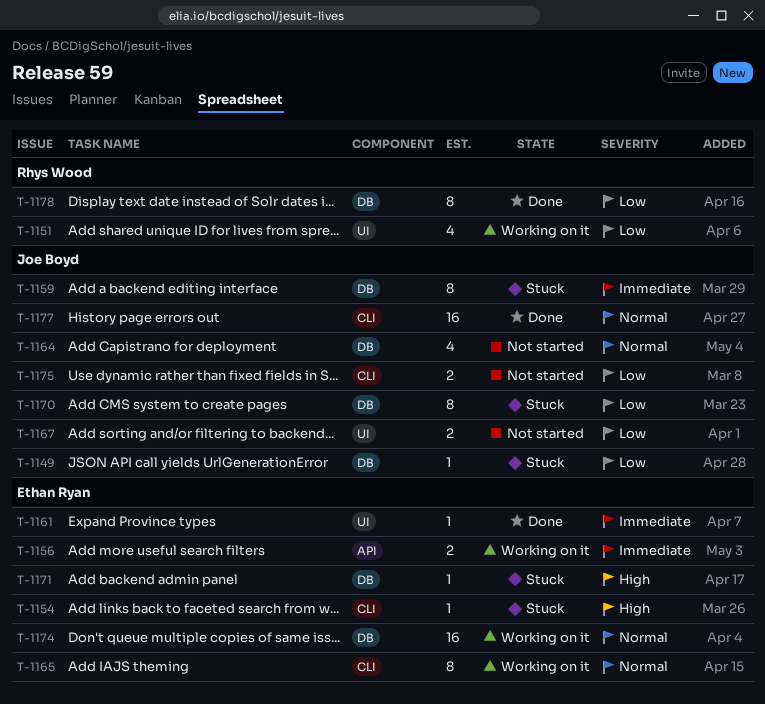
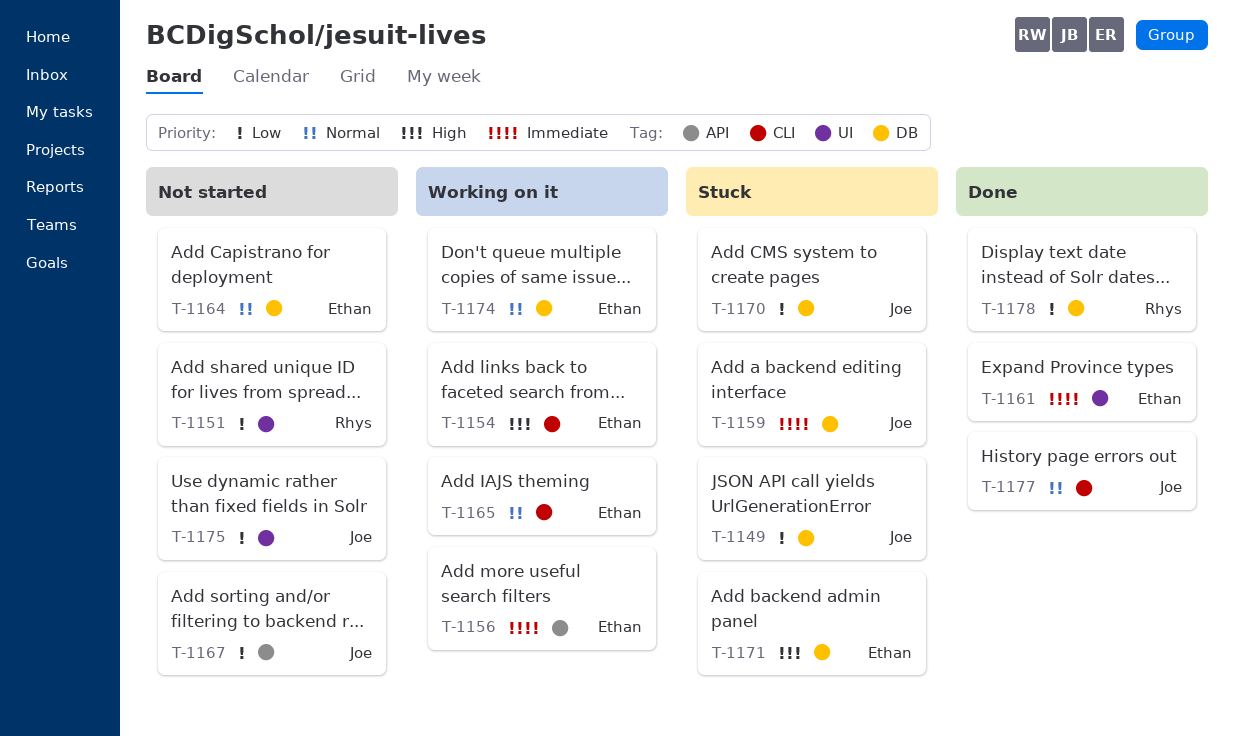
T-1151, status: Working on it -> Not started
T-1154, status: Stuck -> Working on it
T-1164, owner: Joe Boyd -> Ethan Ryan
T-1167, label: UI -> API
T-1175, label: CLI -> UI

